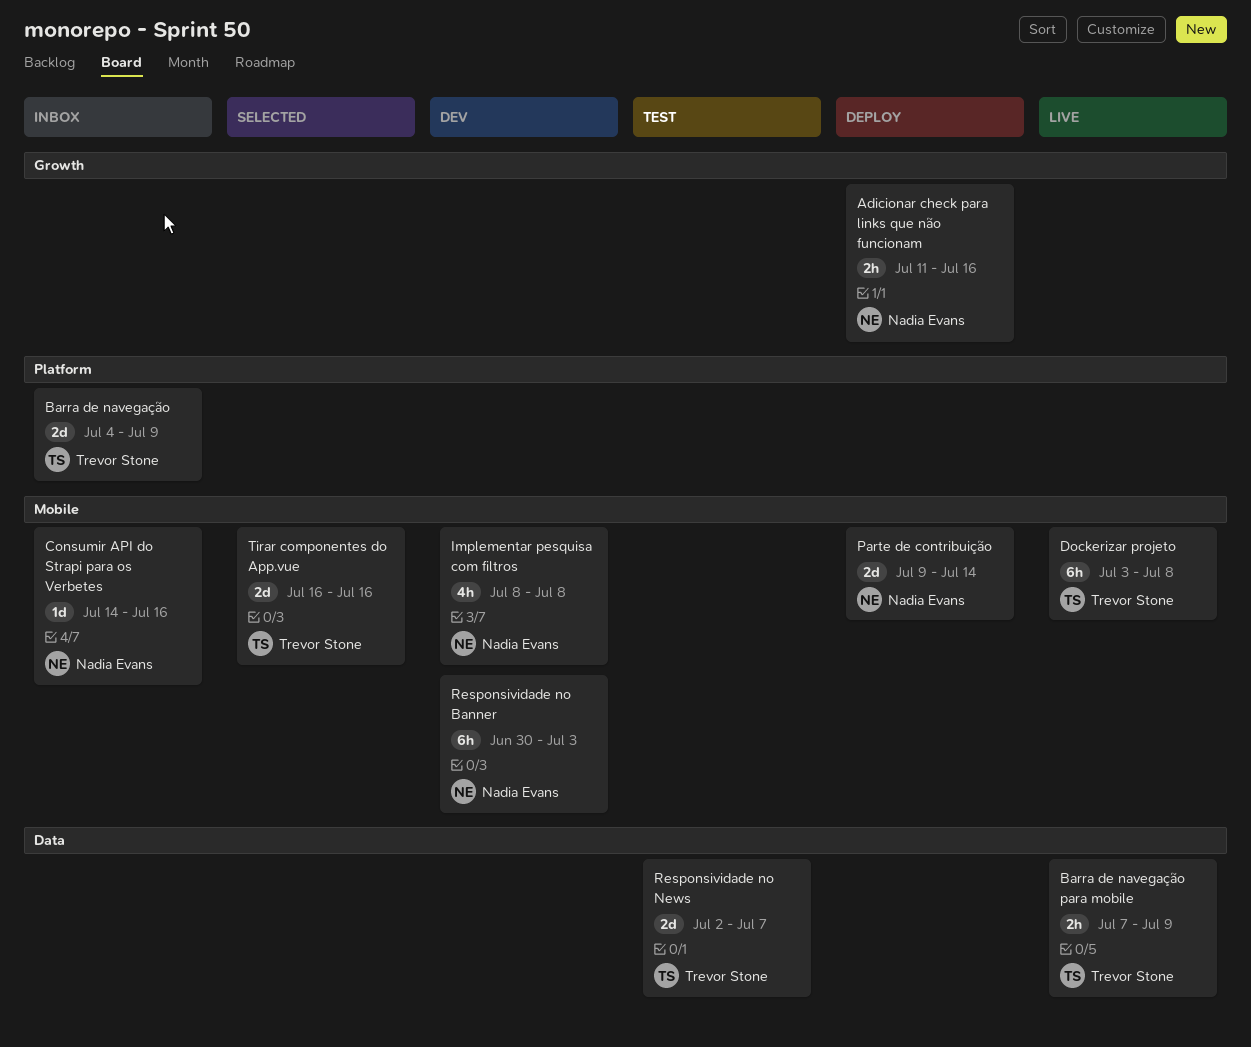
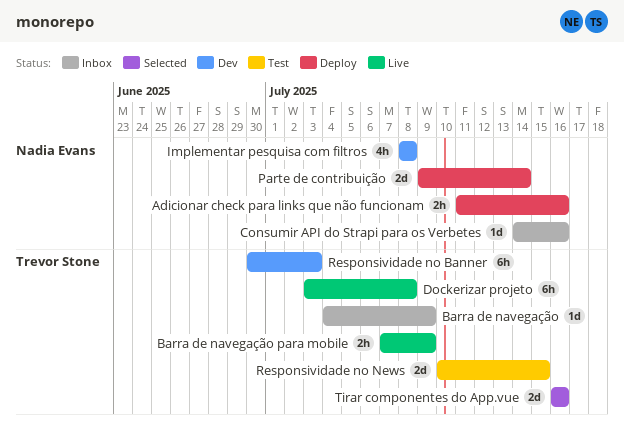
Barra de navegação, estimate: 2d -> 1d
Responsividade no Banner, owner: Nadia Evans -> Trevor Stone
Responsividade no News, start: Jul 2 -> Jul 10
Responsividade no News, due: Jul 7 -> Jul 15

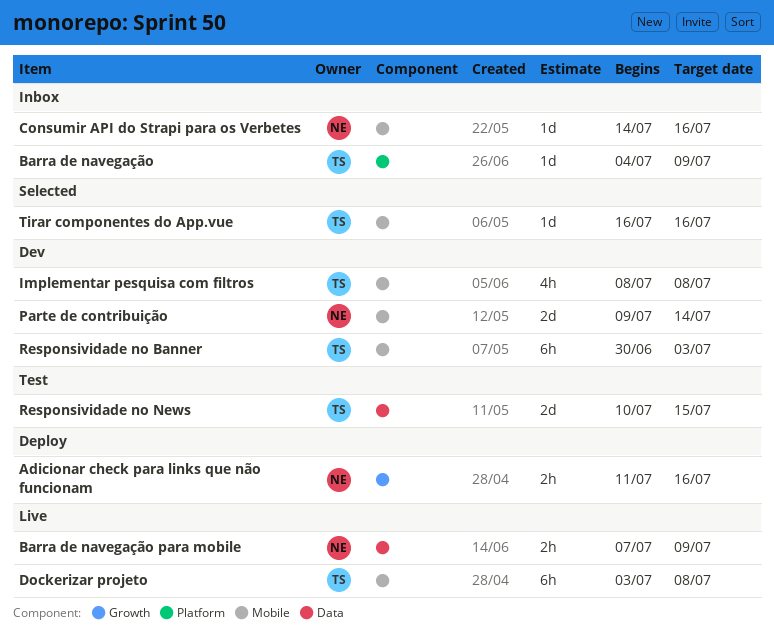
Barra de navegação para mobile, owner: Trevor Stone -> Nadia Evans
Implementar pesquisa com filtros, owner: Nadia Evans -> Trevor Stone
Parte de contribuição, status: Deploy -> Dev
Tirar componentes do App.vue, estimate: 2d -> 1d

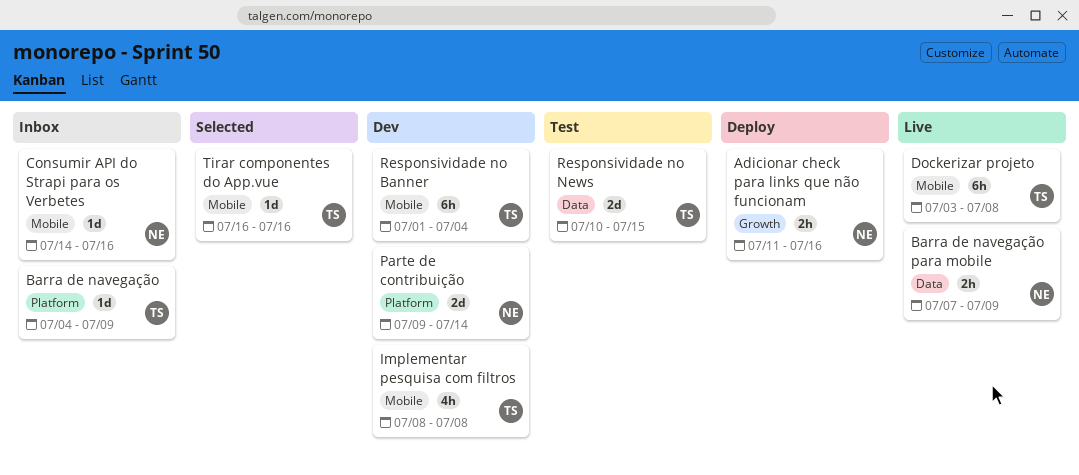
Parte de contribuição, label: Mobile -> Platform
Responsividade no Banner, start: Jun 30 -> Jul 1
Responsividade no Banner, due: Jul 3 -> Jul 4

